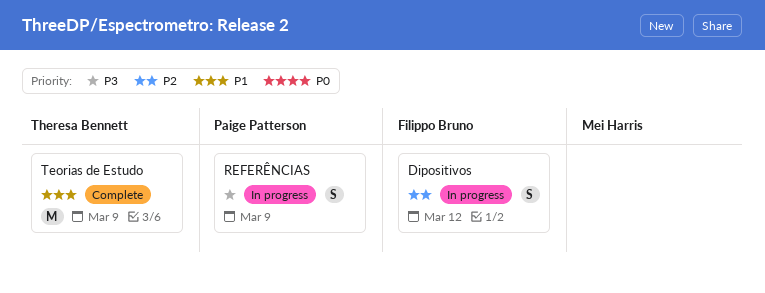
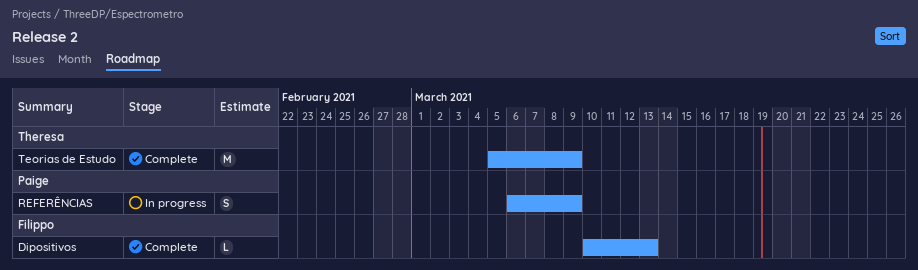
Dipositivos, status: In progress -> Complete
Dipositivos, estimate: S -> L
Dipositivos, due: Mar 12 -> Mar 13

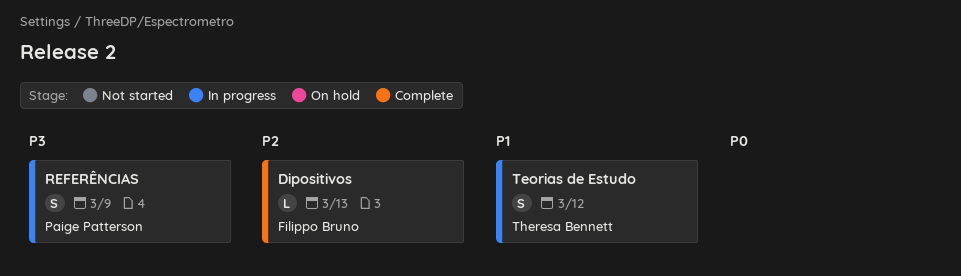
Teorias de Estudo, status: Complete -> In progress
Teorias de Estudo, estimate: M -> S
Teorias de Estudo, due: Mar 9 -> Mar 12

